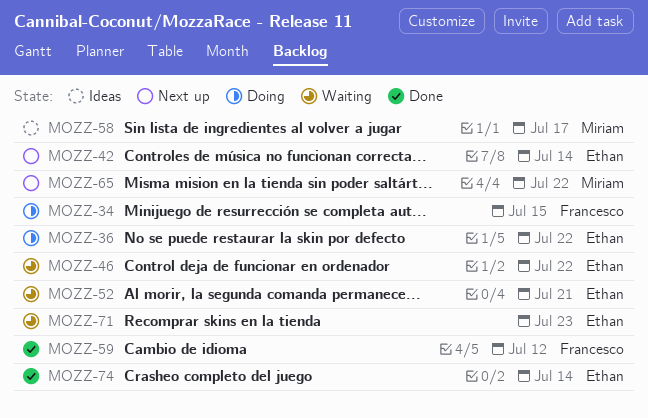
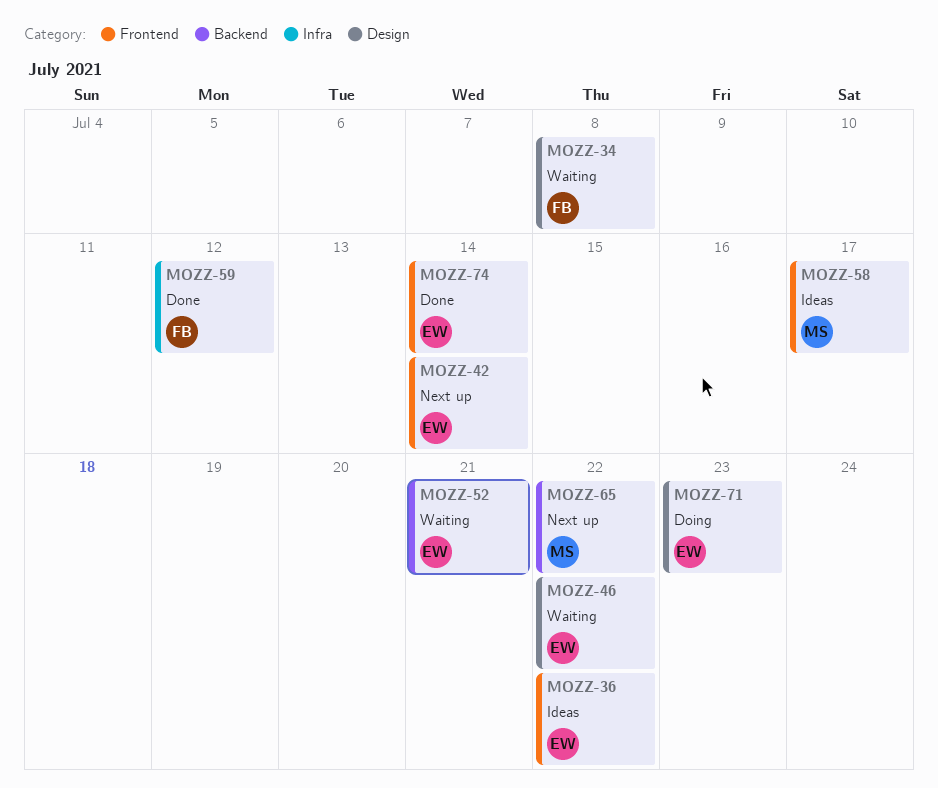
MOZZ-34, status: Doing -> Waiting
MOZZ-34, due: Jul 15 -> Jul 8
MOZZ-36, status: Doing -> Ideas
MOZZ-71, status: Waiting -> Doing

